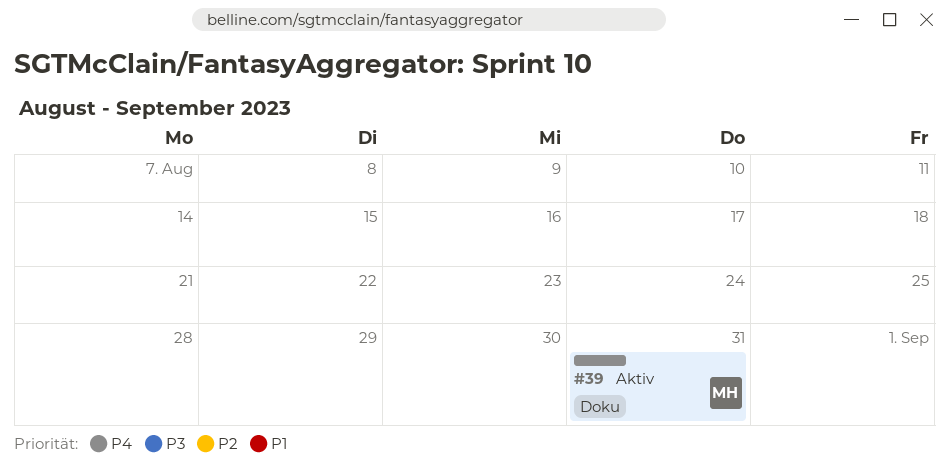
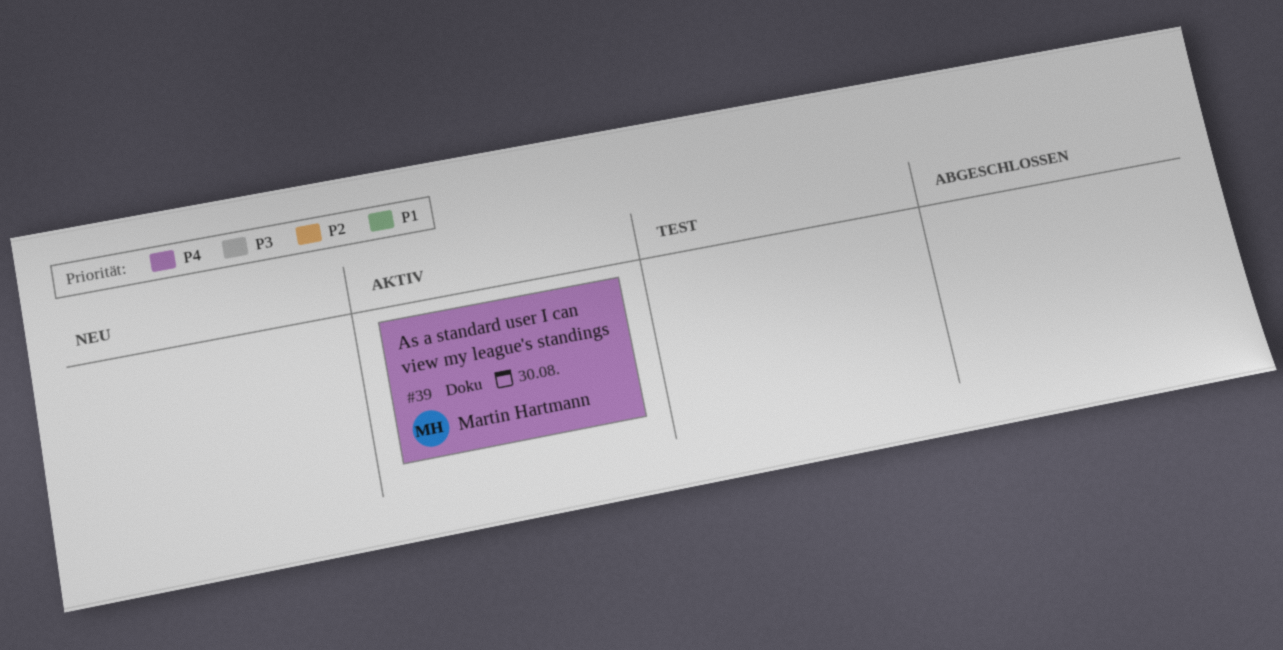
#39, due: Aug 31 -> Aug 30

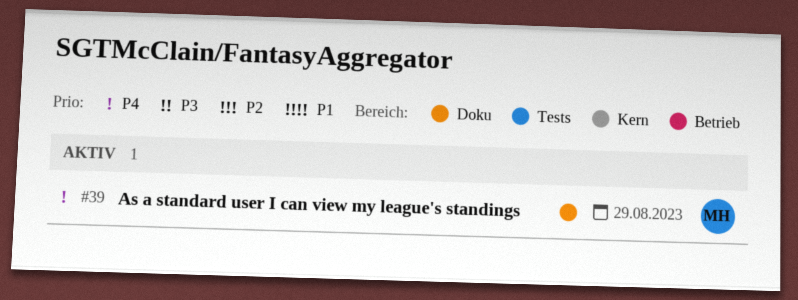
#39, due: Aug 30 -> Aug 29

